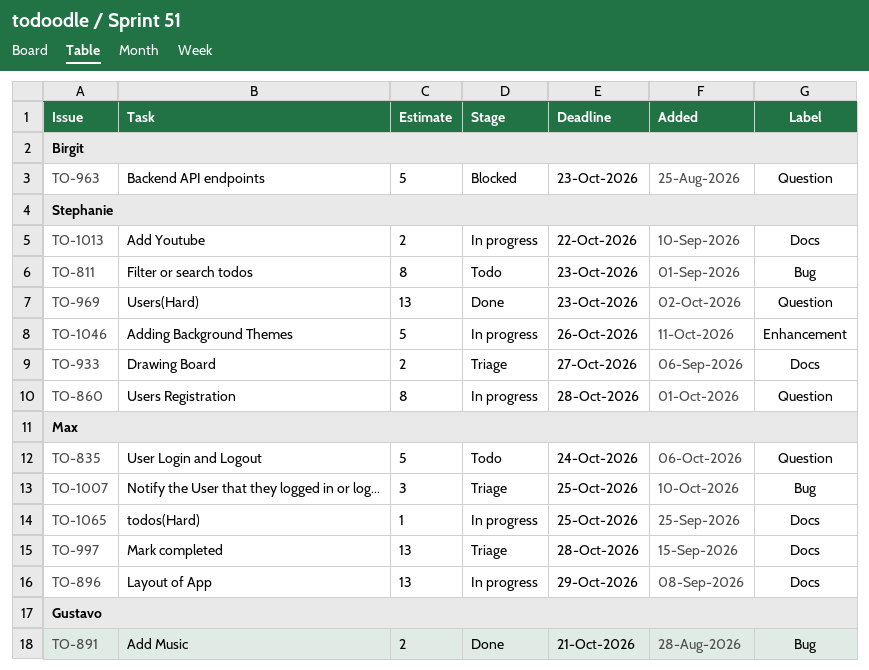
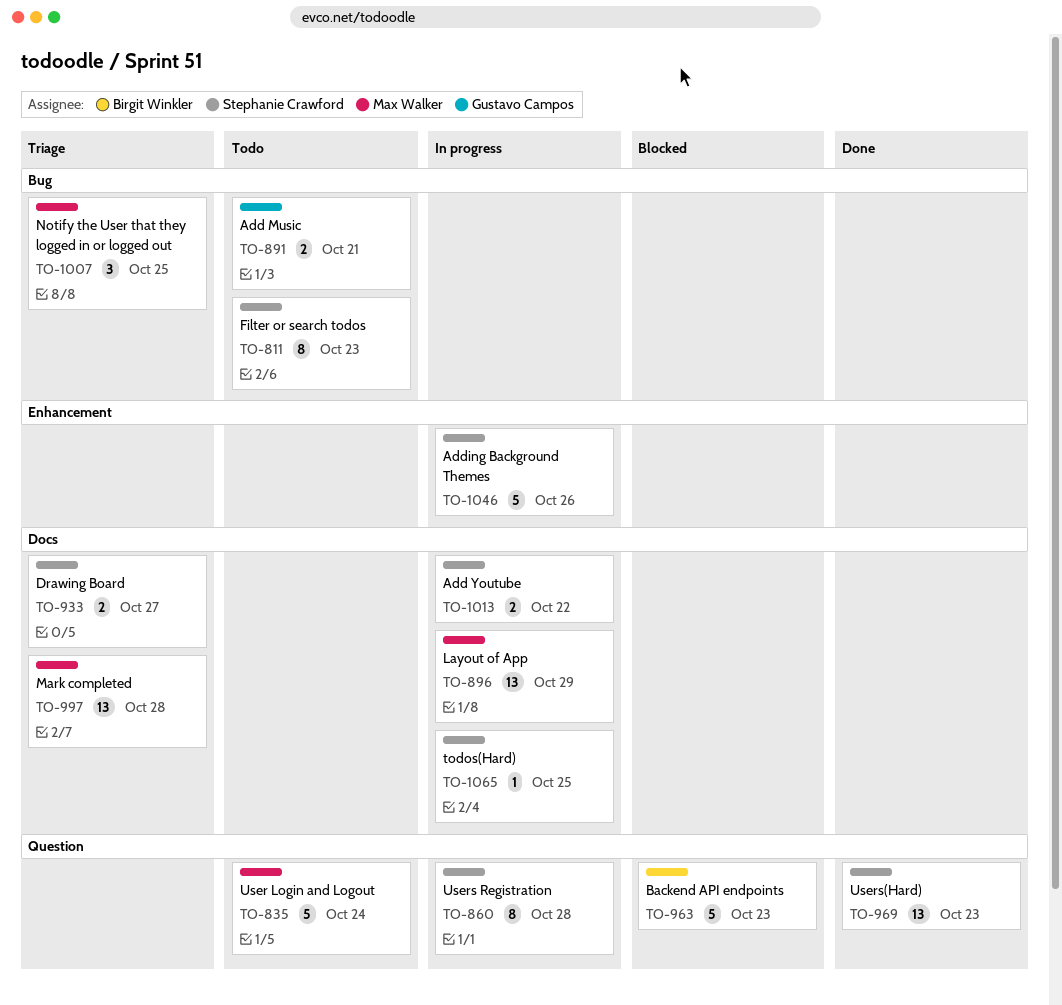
TO-891, status: Done -> Todo
TO-1065, owner: Max Walker -> Stephanie Crawford

